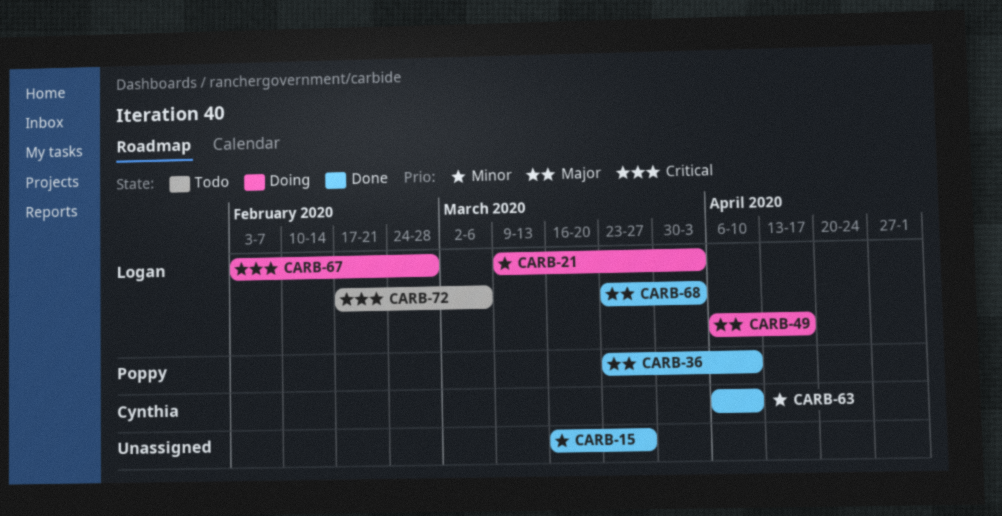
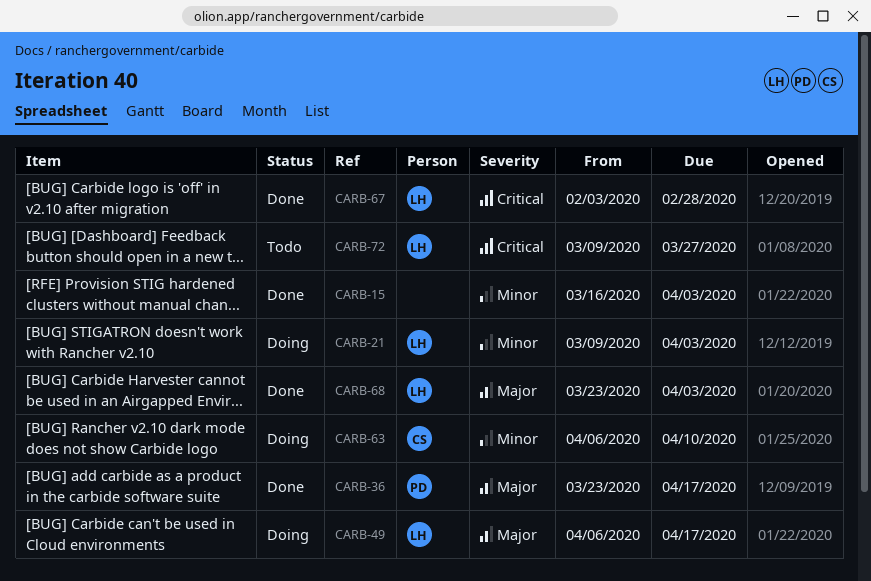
CARB-15, due: Mar 27 -> Apr 3
CARB-36, due: Apr 10 -> Apr 17
CARB-63, status: Done -> Doing
CARB-67, status: Doing -> Done
CARB-72, start: Feb 17 -> Mar 9
CARB-72, due: Mar 6 -> Mar 27

